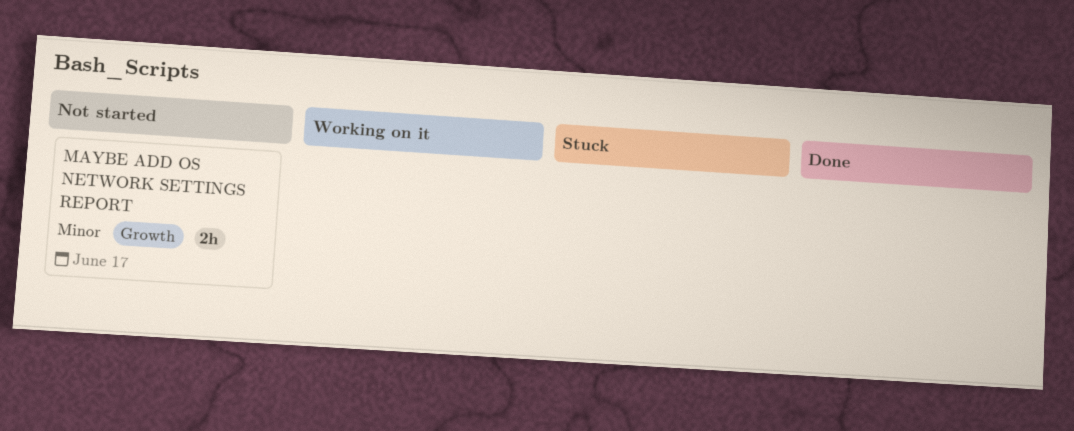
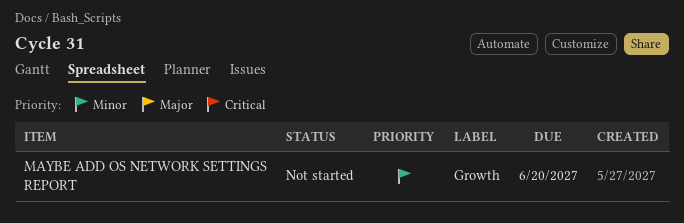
MAYBE ADD OS NETWORK SETTINGS REPORT, due: Jun 17 -> Jun 20

